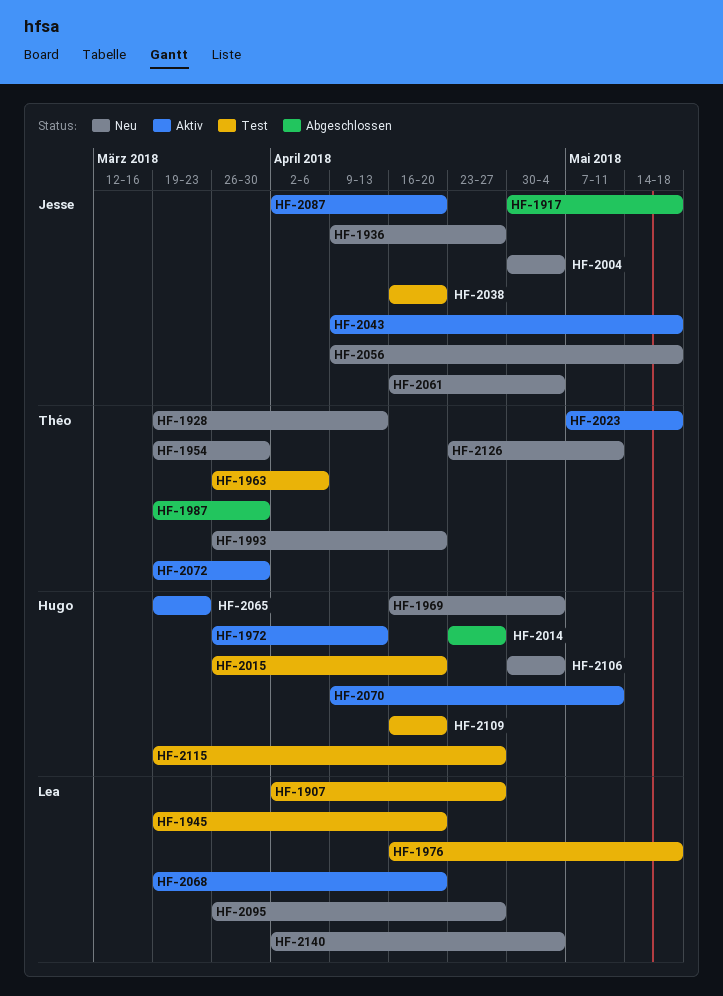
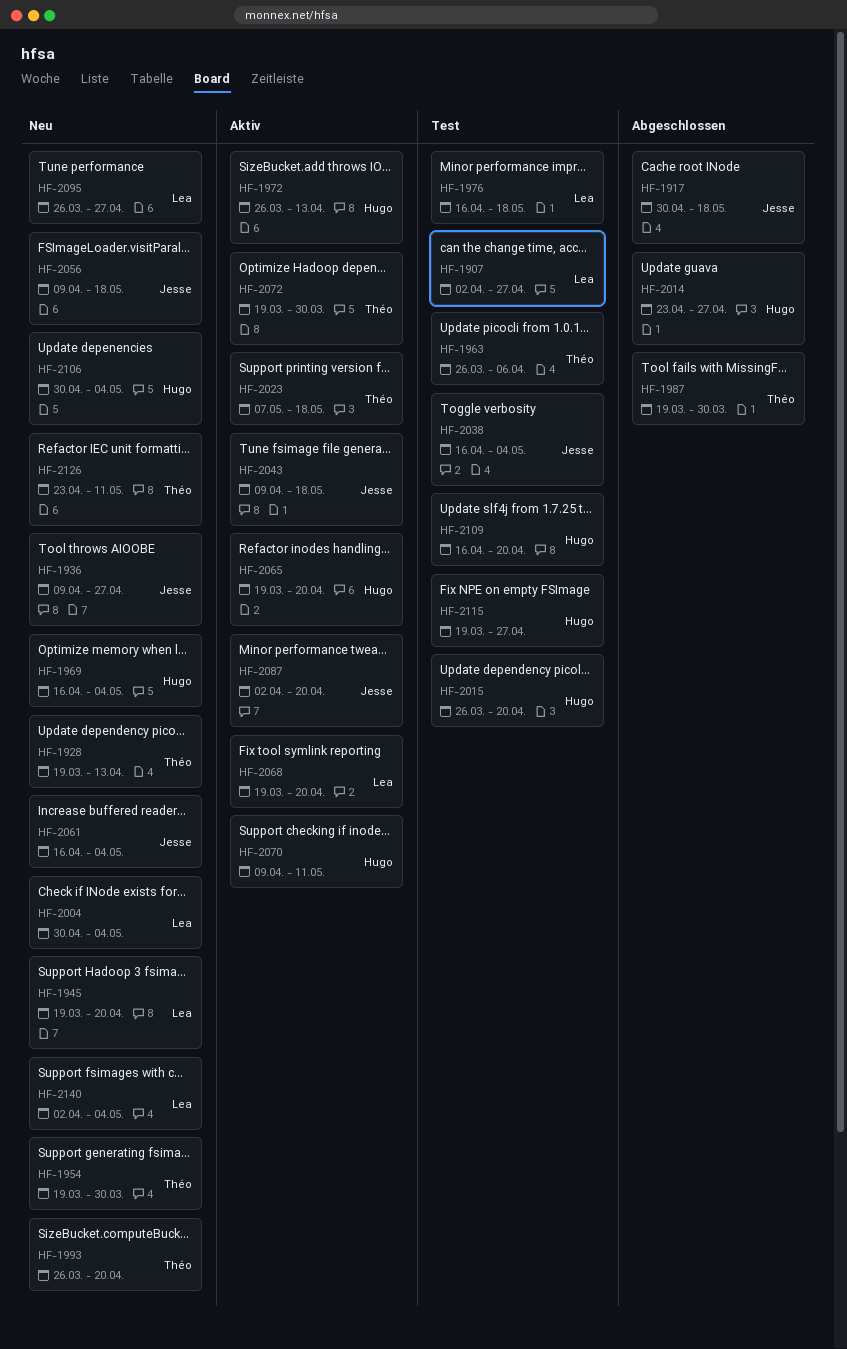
HF-1945, status: Test -> Neu
HF-2004, owner: Jesse -> Lea
HF-2038, due: Apr 20 -> May 4
HF-2065, due: Mar 23 -> Apr 20

